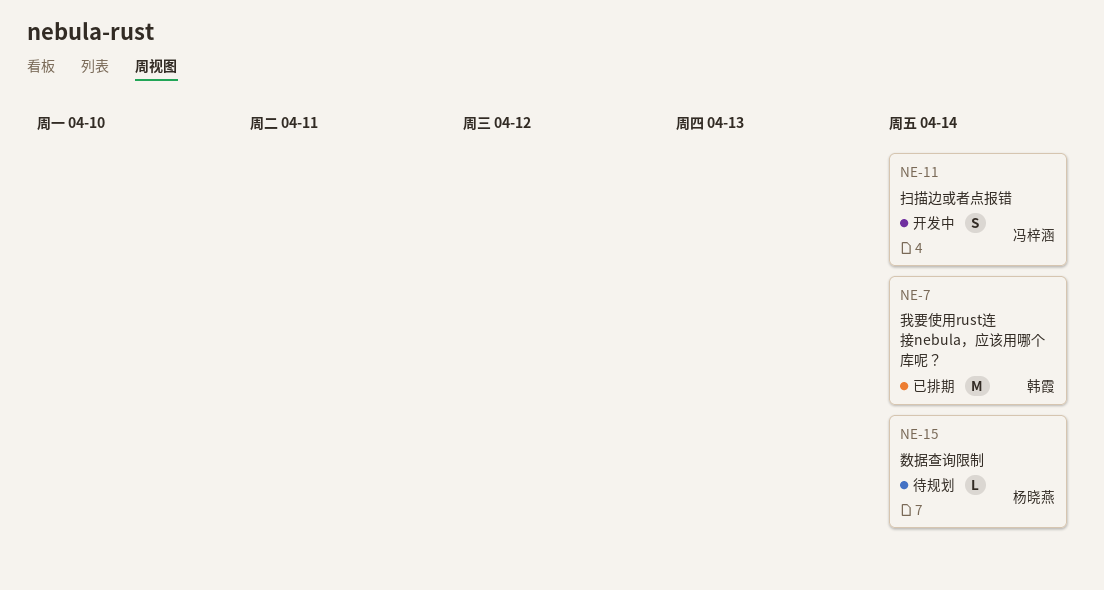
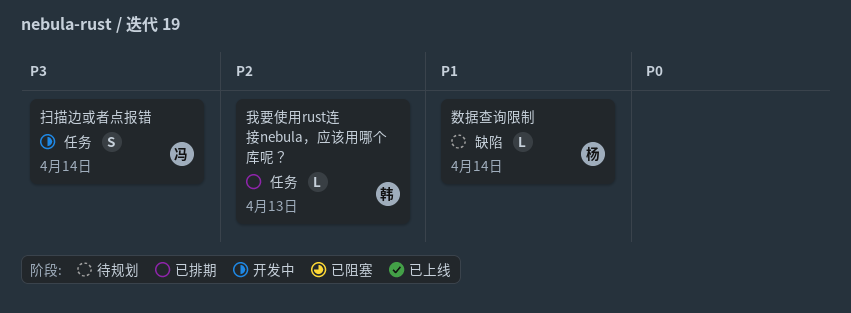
我要使用rust连接nebula，应该用哪个库呢？, estimate: M -> L
我要使用rust连接nebula，应该用哪个库呢？, due: Apr 14 -> Apr 13

